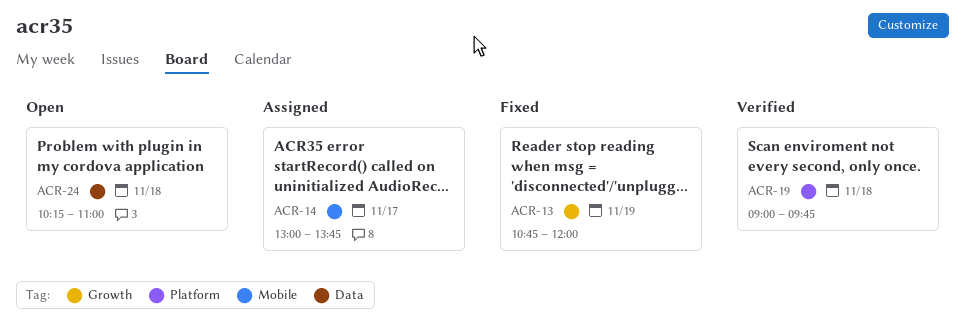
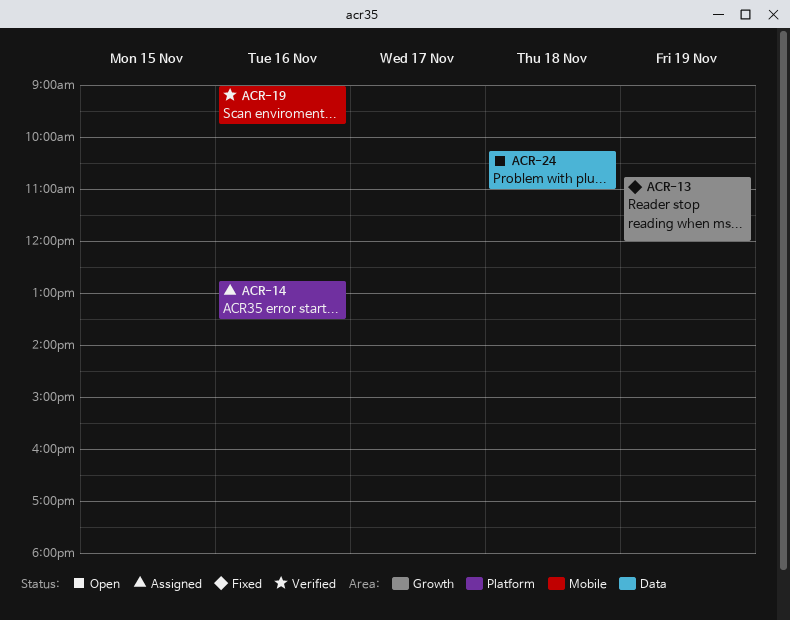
ACR-14, label: Mobile -> Platform
ACR-14, day: Nov 17 -> Nov 16
ACR-14, begins: 13:00 -> 12:45
ACR-14, ends: 13:45 -> 13:30
ACR-19, label: Platform -> Mobile
ACR-19, day: Nov 18 -> Nov 16

